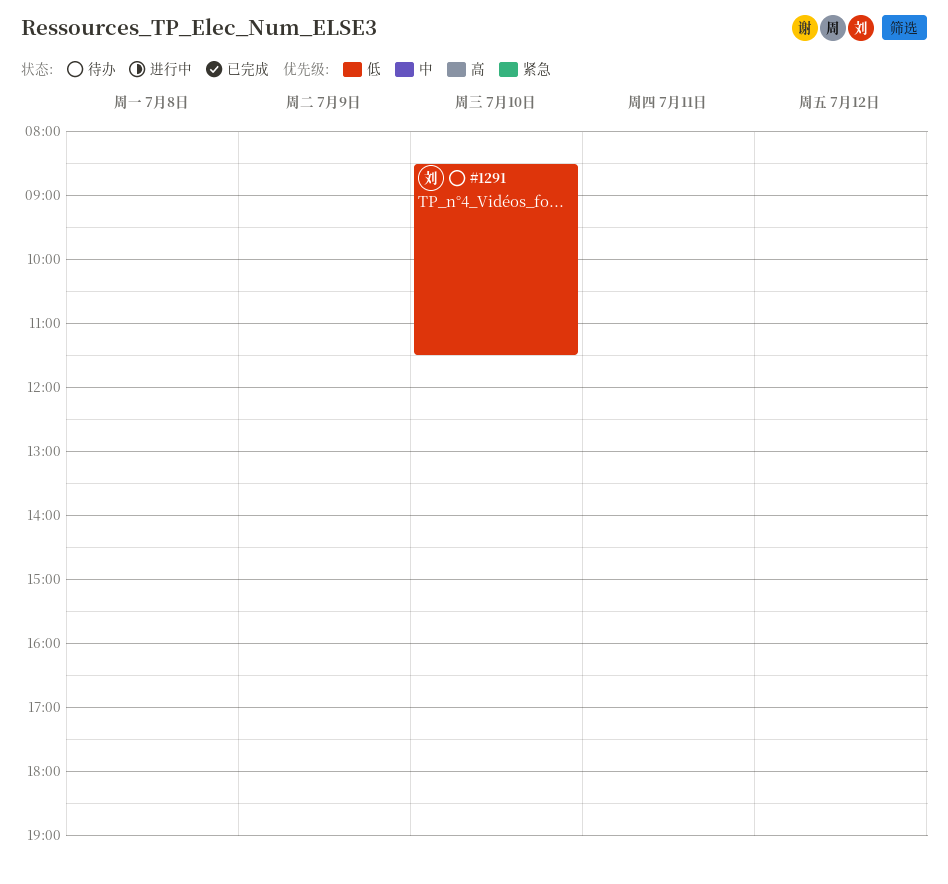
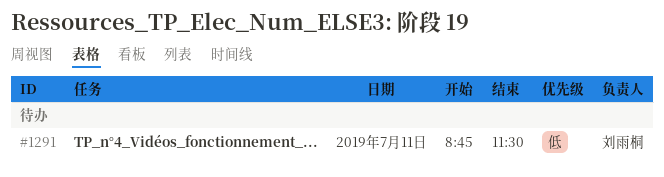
#1291, day: Jul 10 -> Jul 11
#1291, begins: 08:30 -> 08:45

